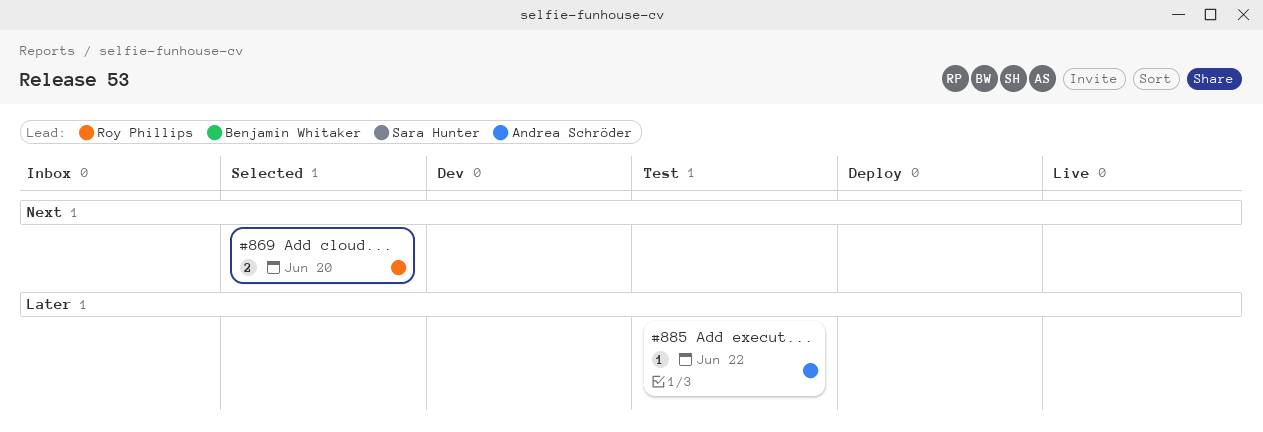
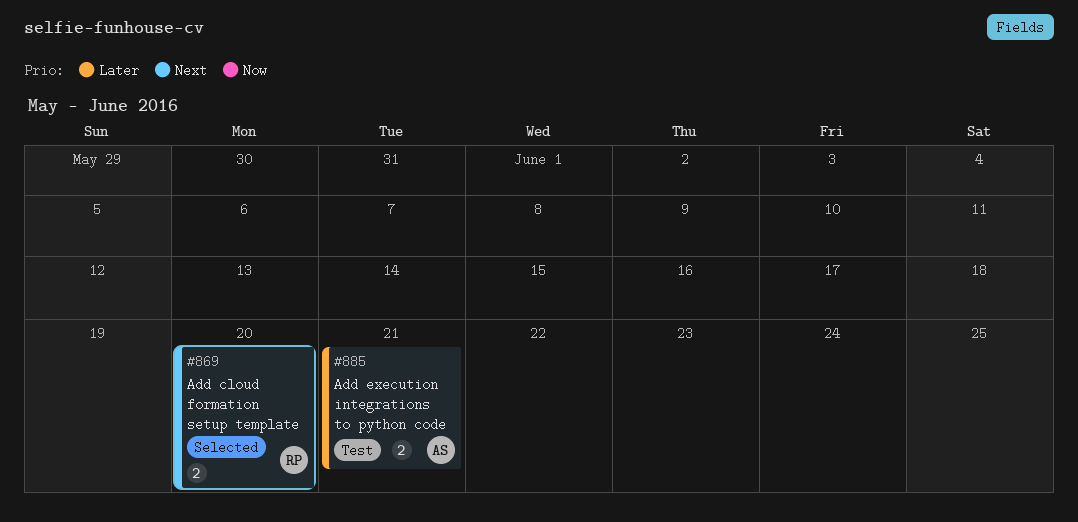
#885, estimate: 1 -> 2
#885, due: Jun 22 -> Jun 21

